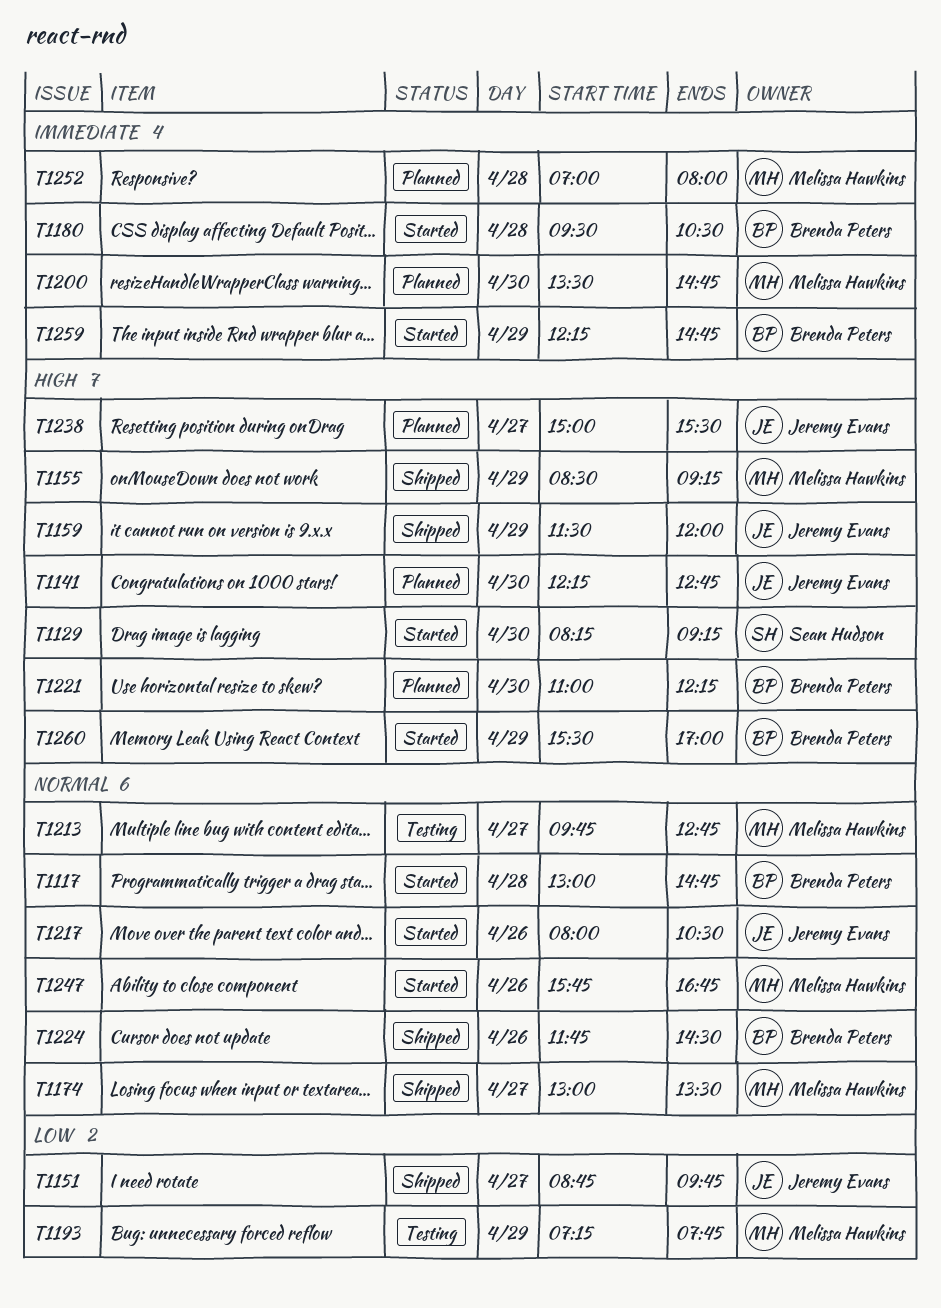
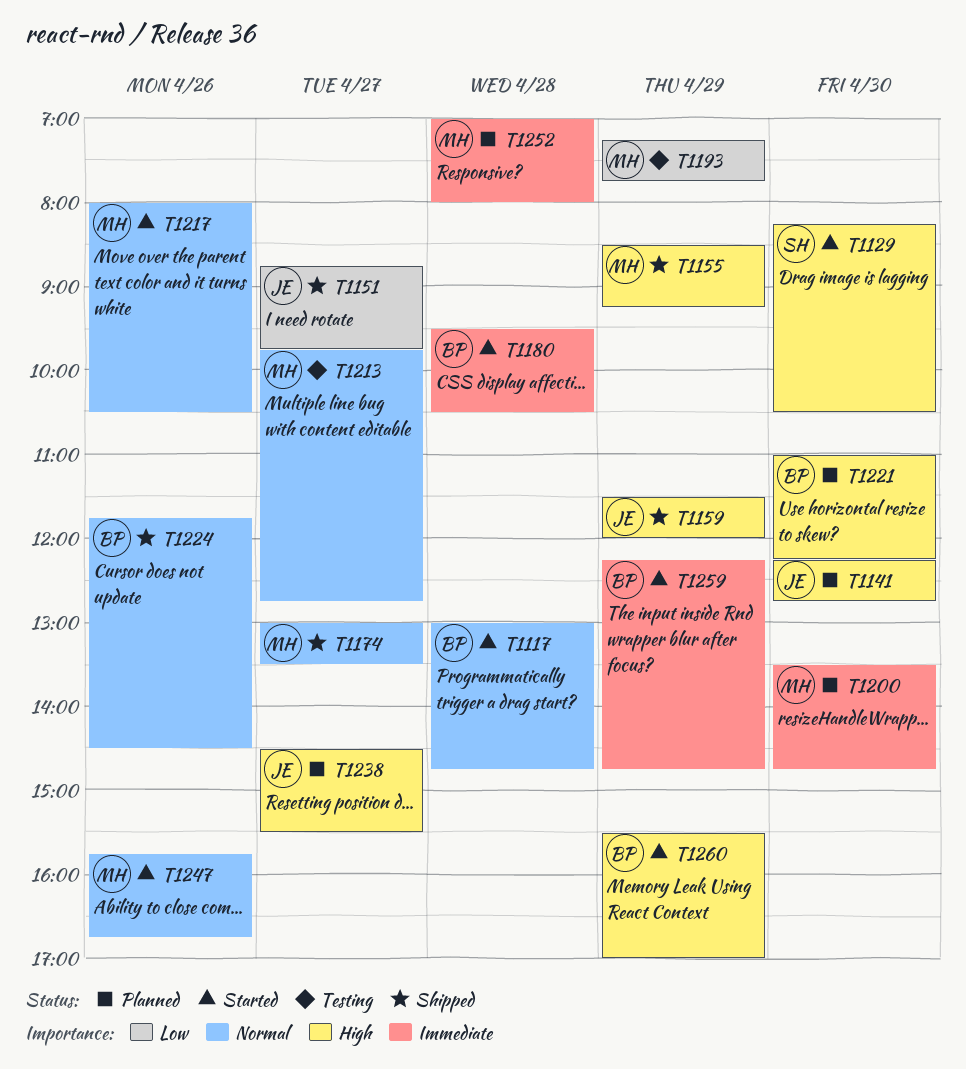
T1129, ends: 09:15 -> 10:30
T1217, owner: Jeremy Evans -> Melissa Hawkins
T1238, begins: 15:00 -> 14:30

